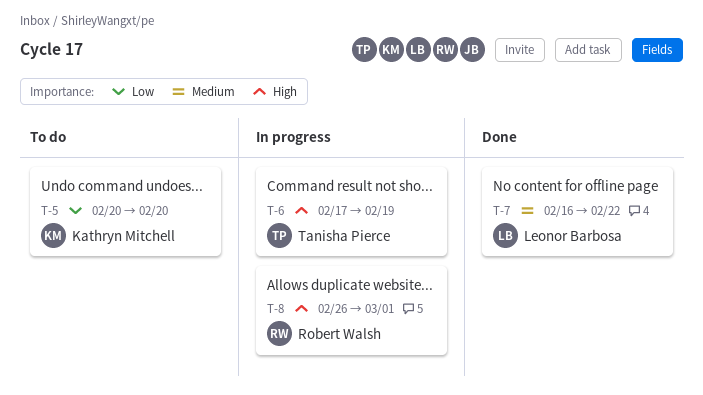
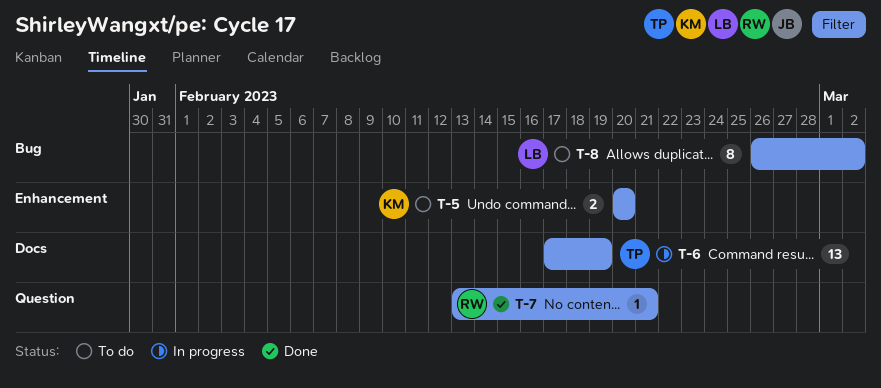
T-7, owner: Leonor Barbosa -> Robert Walsh
T-7, start: Feb 16 -> Feb 13
T-7, due: Feb 22 -> Feb 21
T-8, status: In progress -> To do
T-8, owner: Robert Walsh -> Leonor Barbosa
T-8, due: Mar 1 -> Mar 2

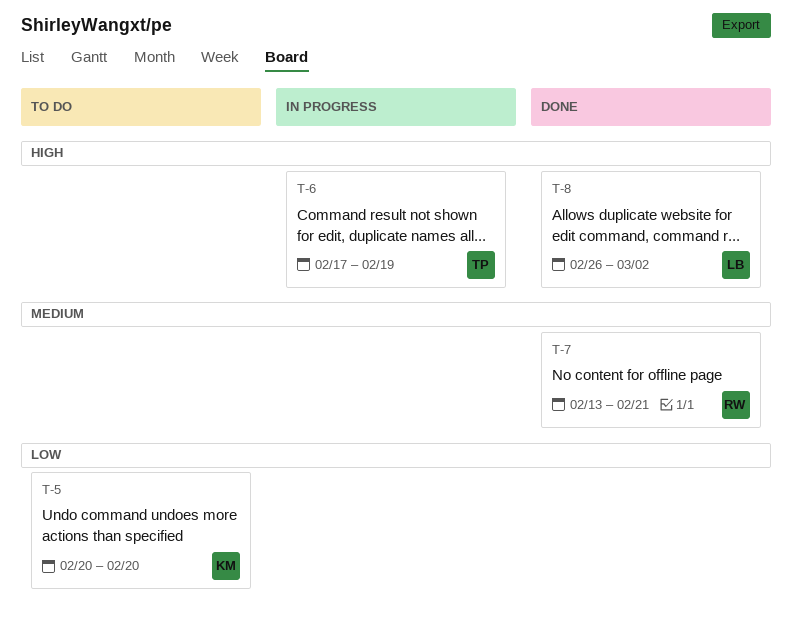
T-8, status: To do -> Done

